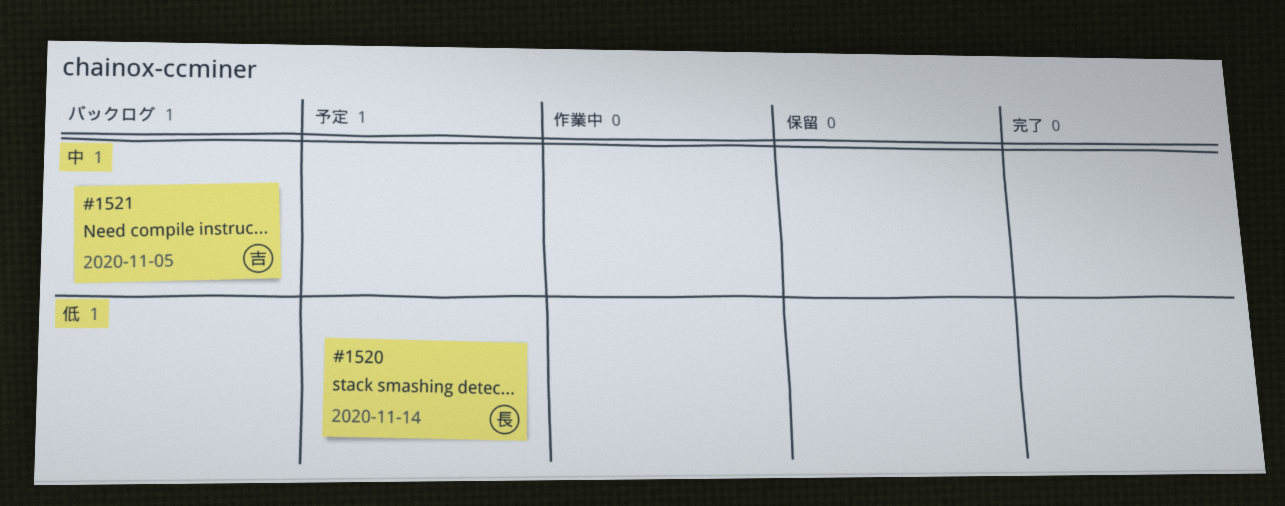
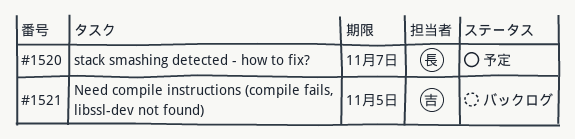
#1520, due: Nov 14 -> Nov 7

